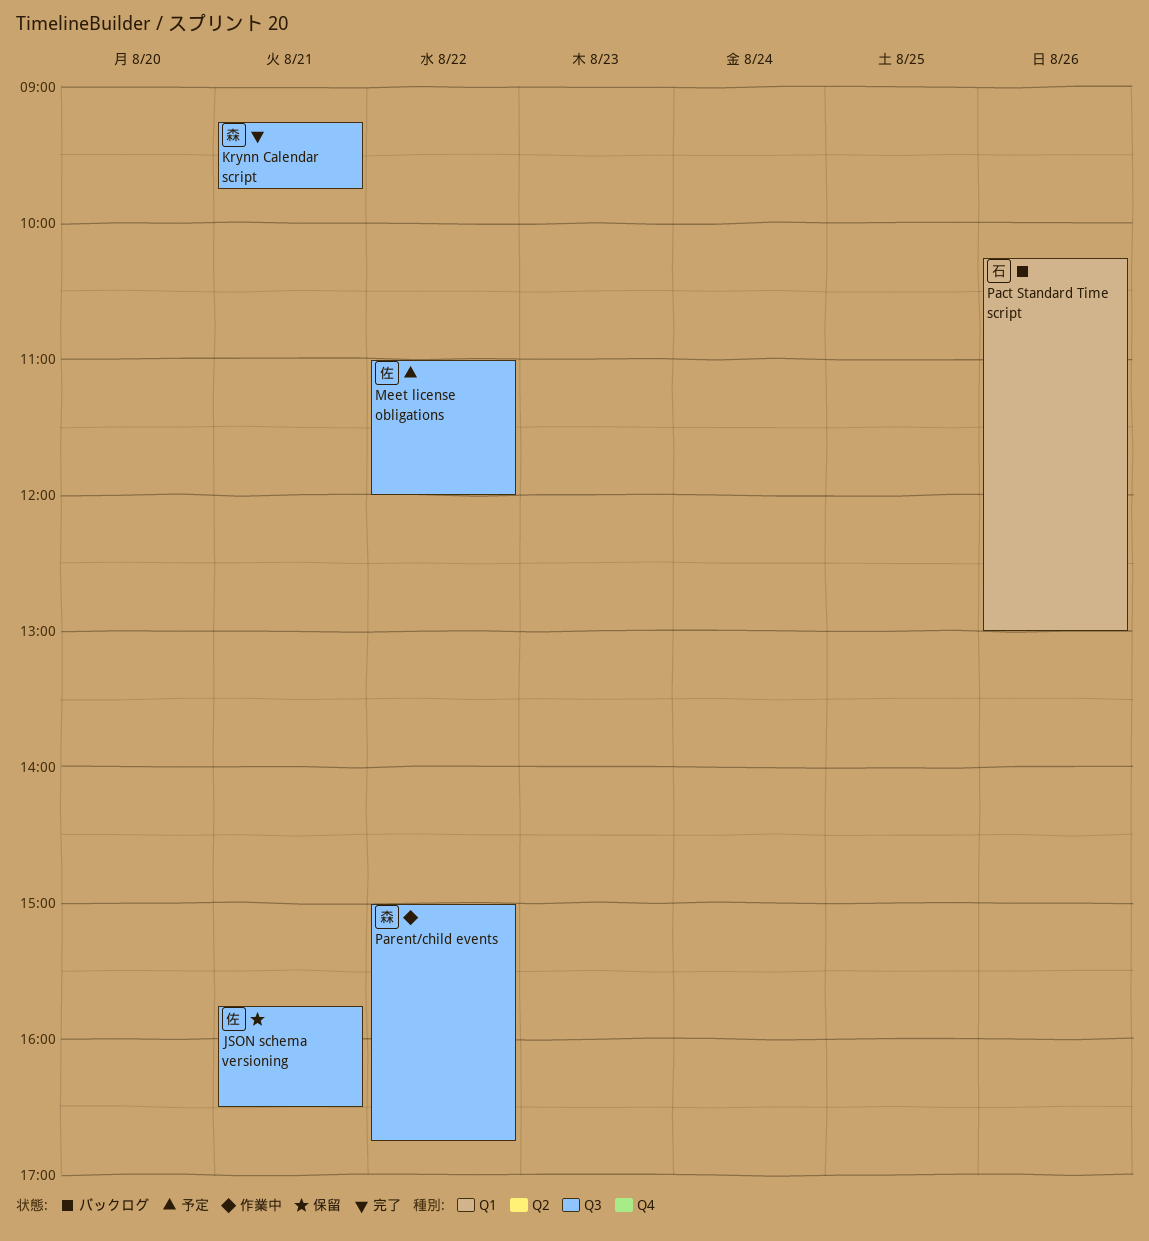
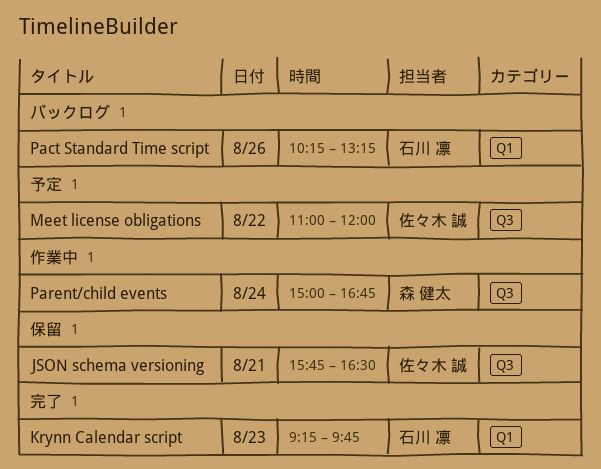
Krynn Calendar script, owner: 森 健太 -> 石川 凛
Krynn Calendar script, label: Q3 -> Q1
Krynn Calendar script, day: Aug 21 -> Aug 23
Pact Standard Time script, ends: 13:00 -> 13:15
Parent/child events, day: Aug 22 -> Aug 24

